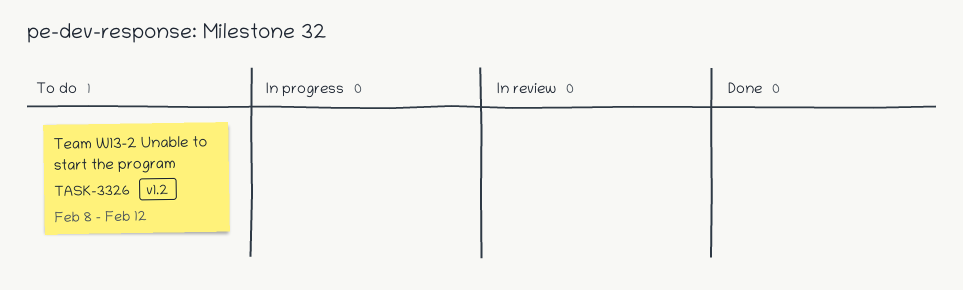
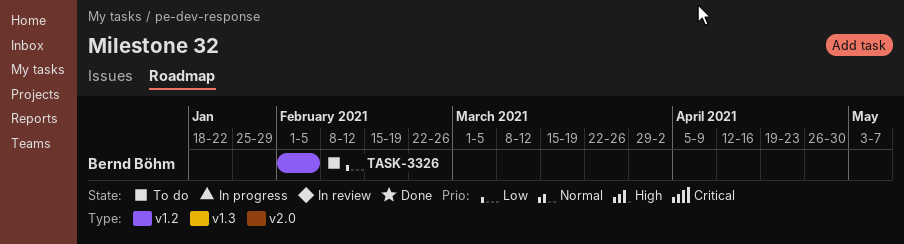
TASK-3326, start: Feb 8 -> Feb 1
TASK-3326, due: Feb 12 -> Feb 5

